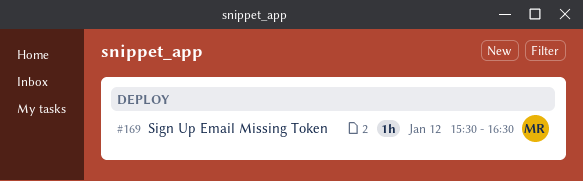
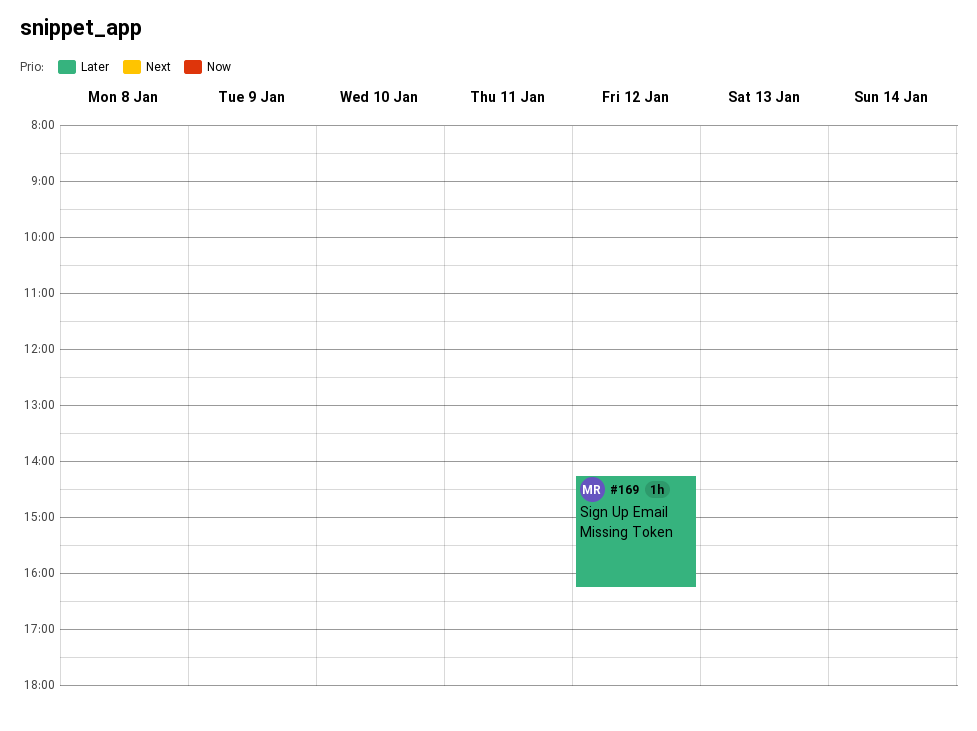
#169, begins: 15:30 -> 14:15
#169, ends: 16:30 -> 16:15

